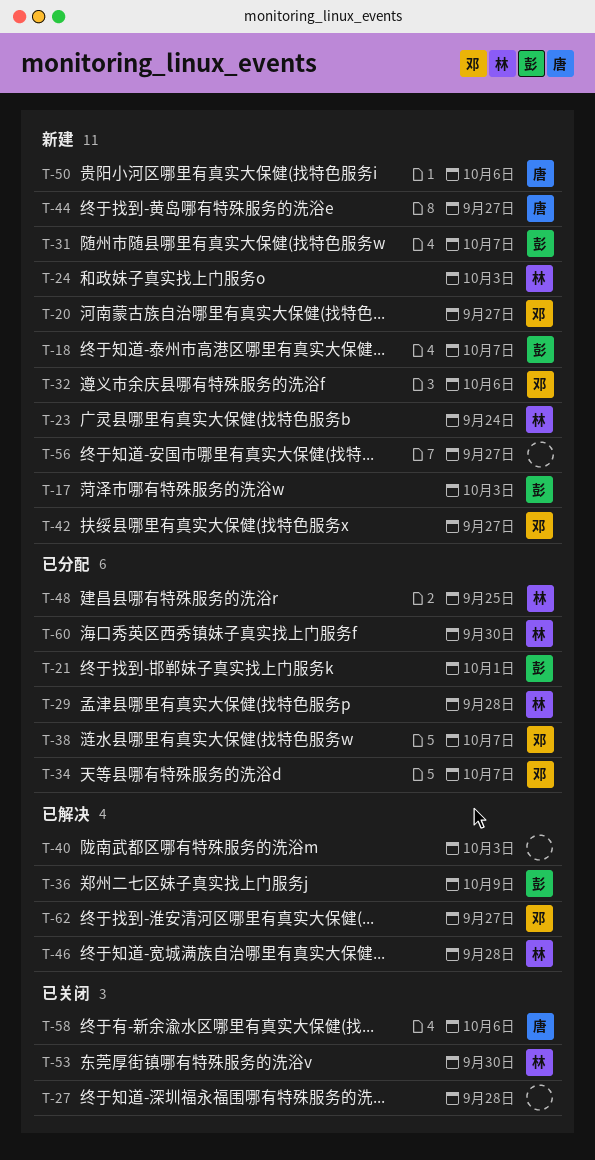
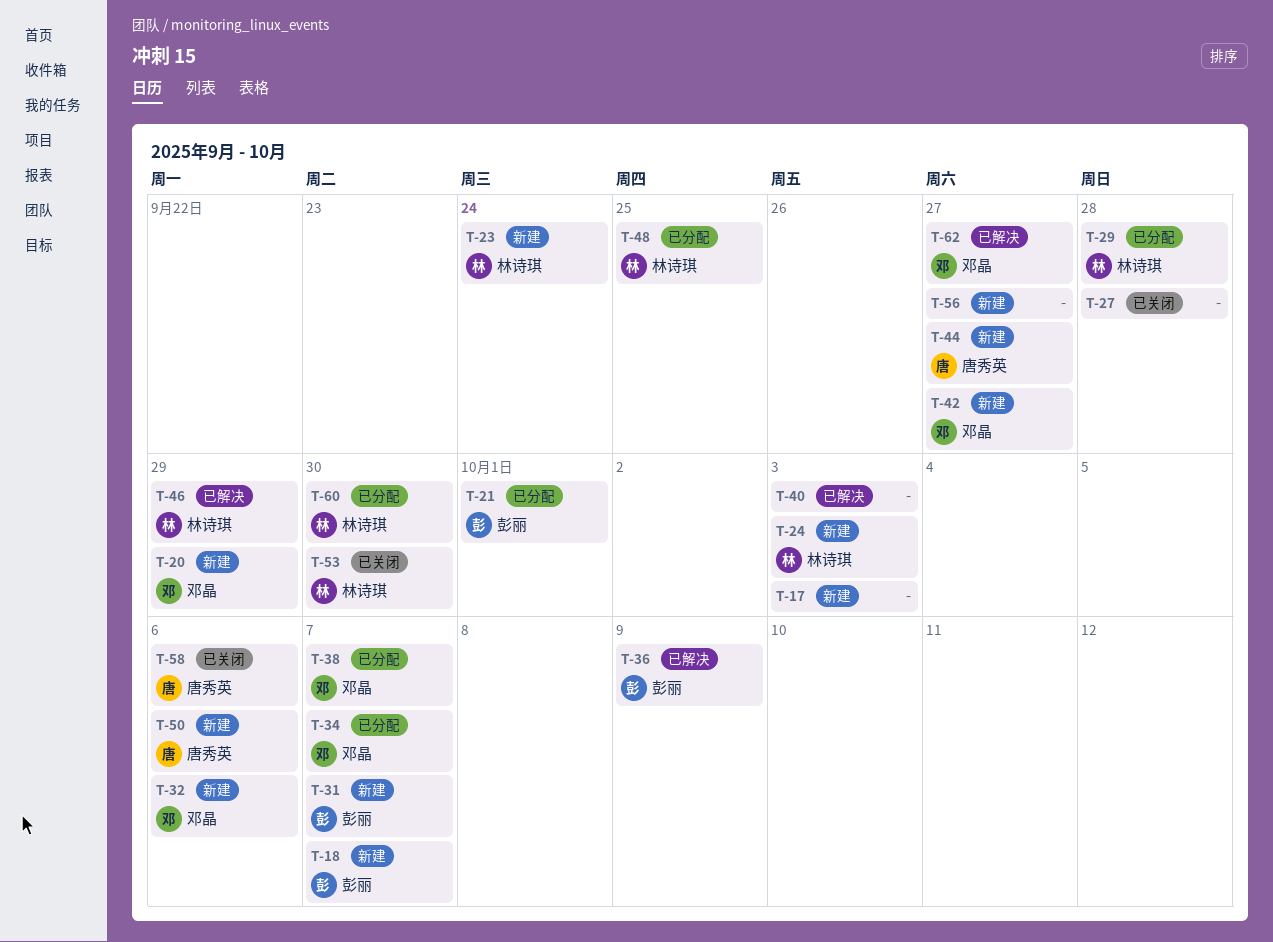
T-17, owner: 彭丽 -> none
T-20, due: Sep 27 -> Sep 29
T-46, due: Sep 28 -> Sep 29

